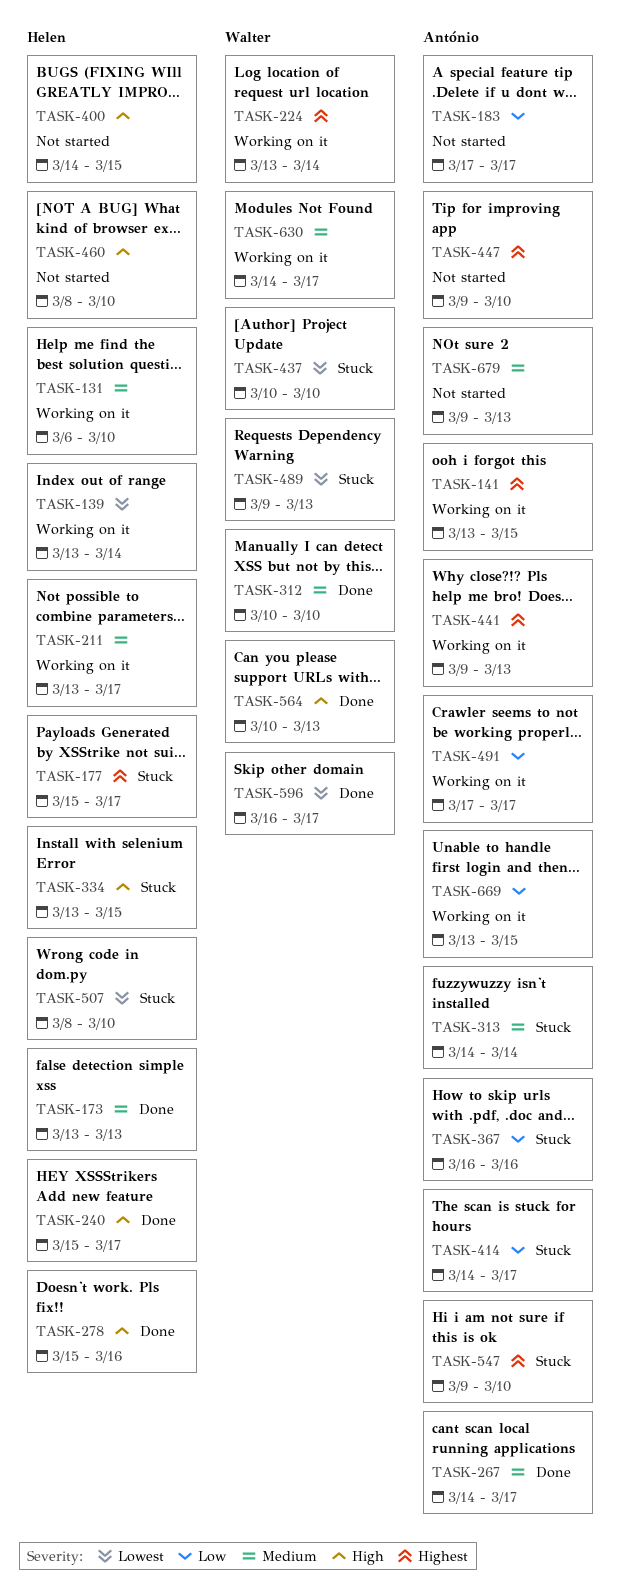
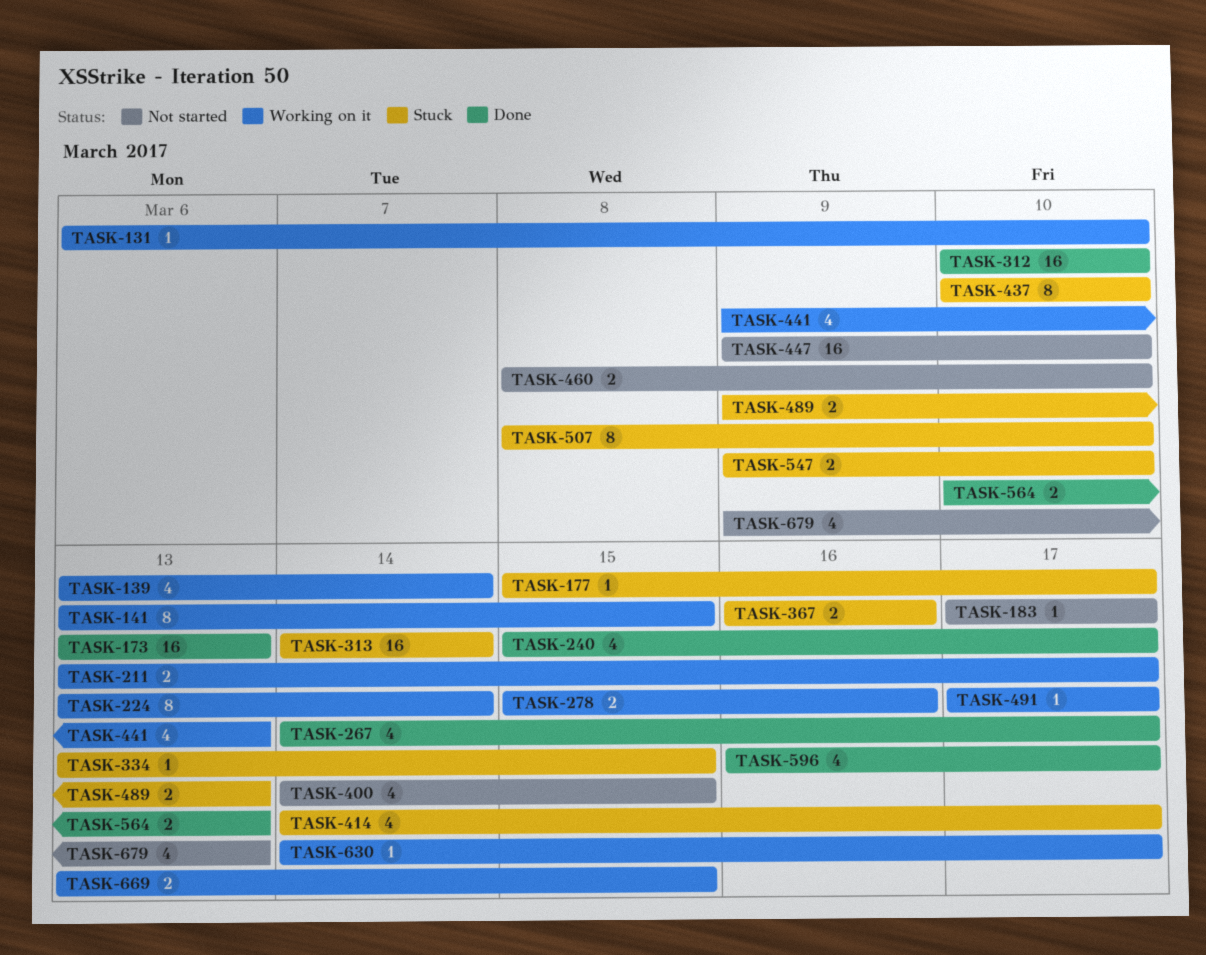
TASK-278, status: Done -> Working on it

